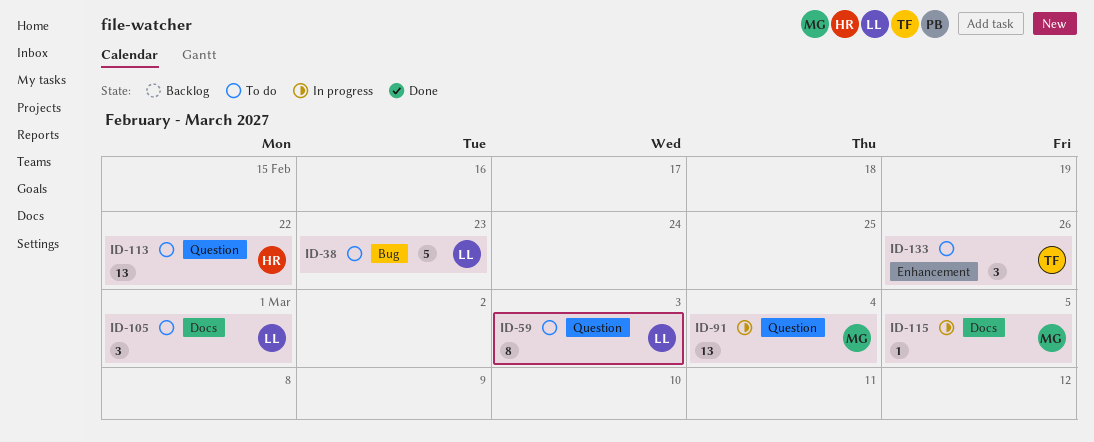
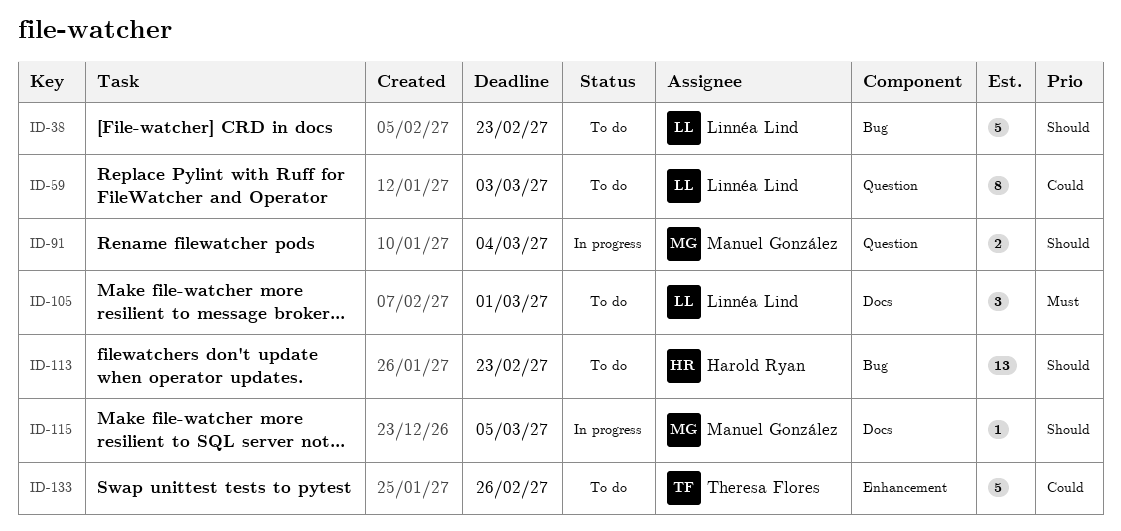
ID-91, estimate: 13 -> 2
ID-113, label: Question -> Bug
ID-113, due: Feb 22 -> Feb 23
ID-133, estimate: 3 -> 5

